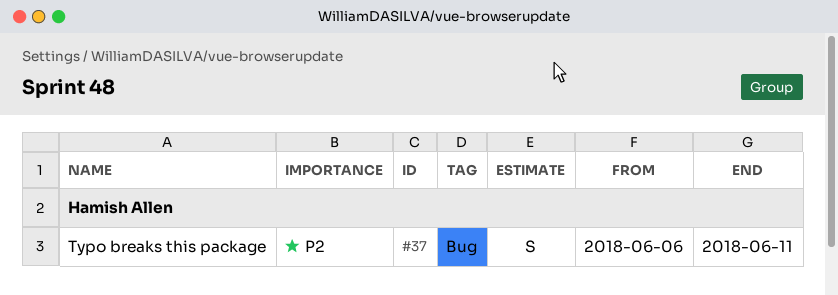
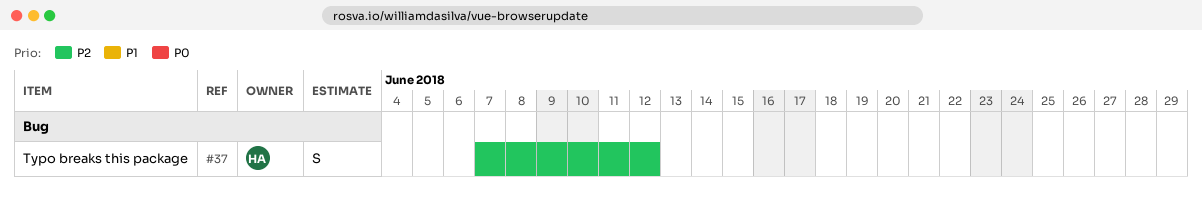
#37, start: Jun 6 -> Jun 7
#37, due: Jun 11 -> Jun 12

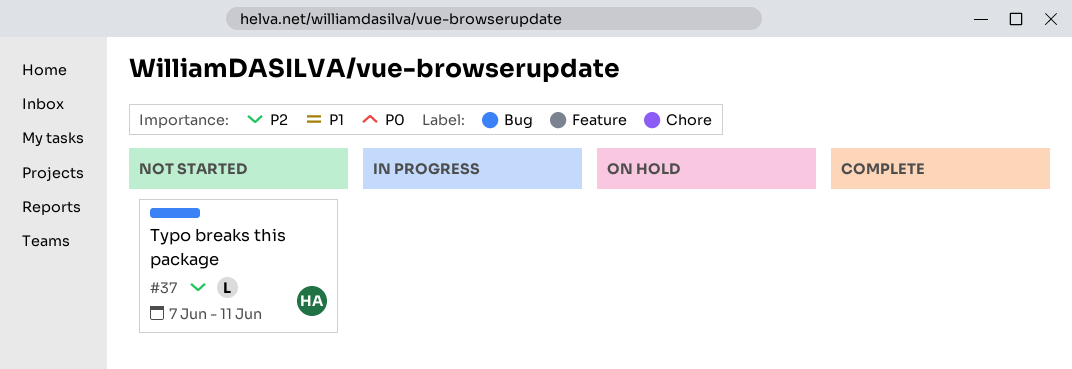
#37, estimate: S -> L
#37, due: Jun 12 -> Jun 11

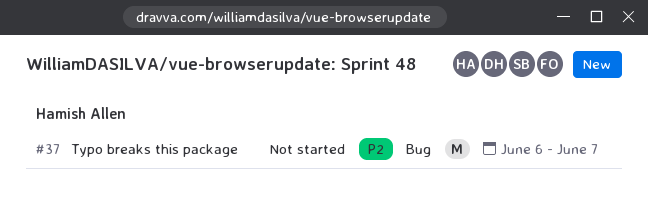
#37, estimate: L -> M
#37, start: Jun 7 -> Jun 6
#37, due: Jun 11 -> Jun 7

